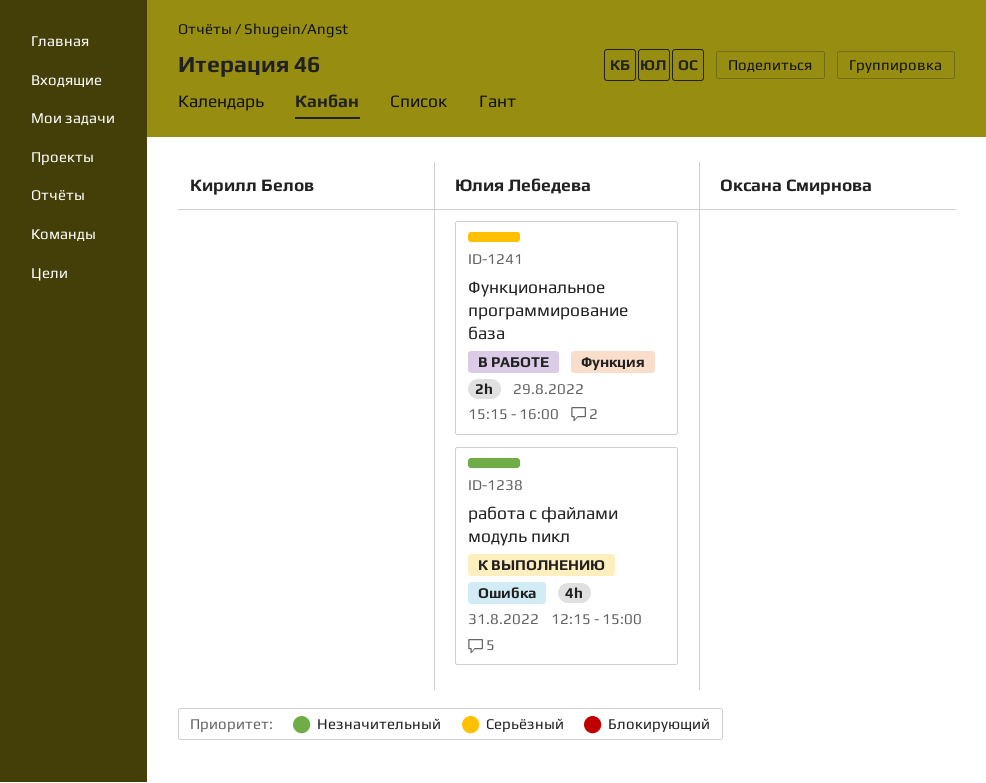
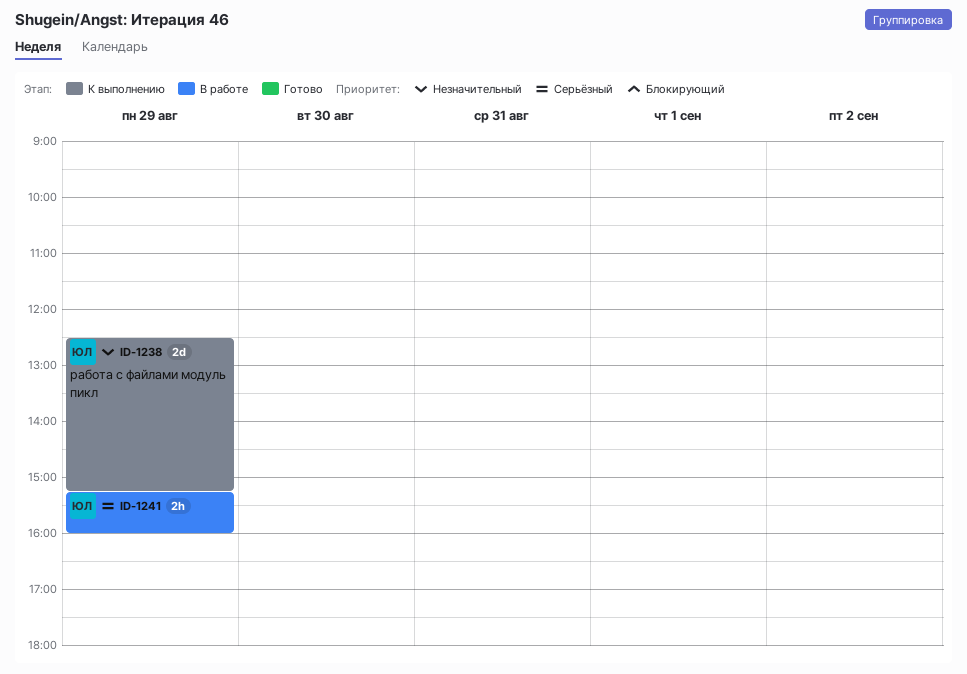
ID-1238, estimate: 4h -> 2d
ID-1238, day: Aug 31 -> Aug 29
ID-1238, begins: 12:15 -> 12:30
ID-1238, ends: 15:00 -> 15:15

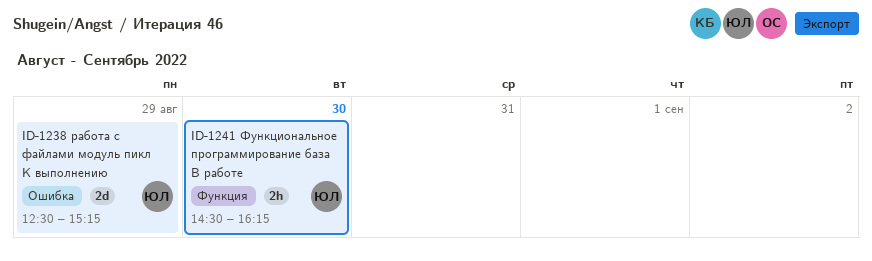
ID-1241, day: Aug 29 -> Aug 30
ID-1241, begins: 15:15 -> 14:30
ID-1241, ends: 16:00 -> 16:15

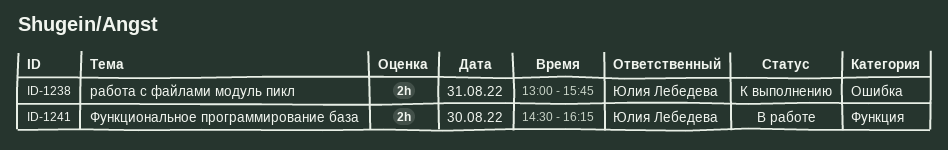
ID-1238, estimate: 2d -> 2h
ID-1238, day: Aug 29 -> Aug 31
ID-1238, begins: 12:30 -> 13:00
ID-1238, ends: 15:15 -> 15:45

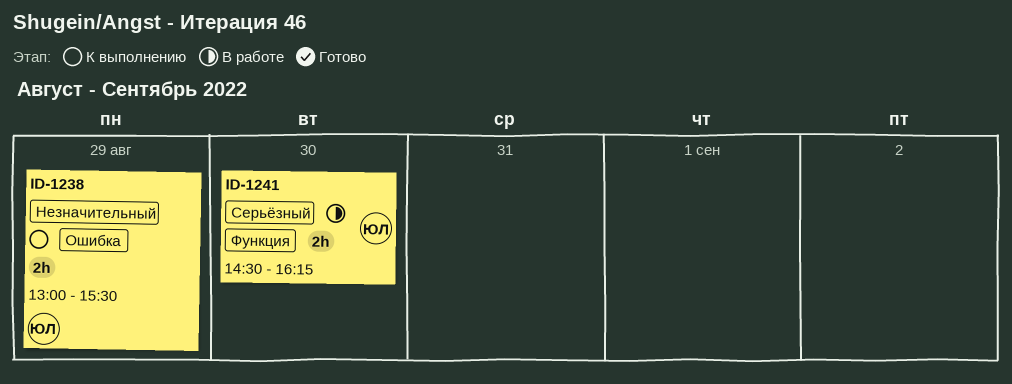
ID-1238, day: Aug 31 -> Aug 29
ID-1238, ends: 15:45 -> 15:30

